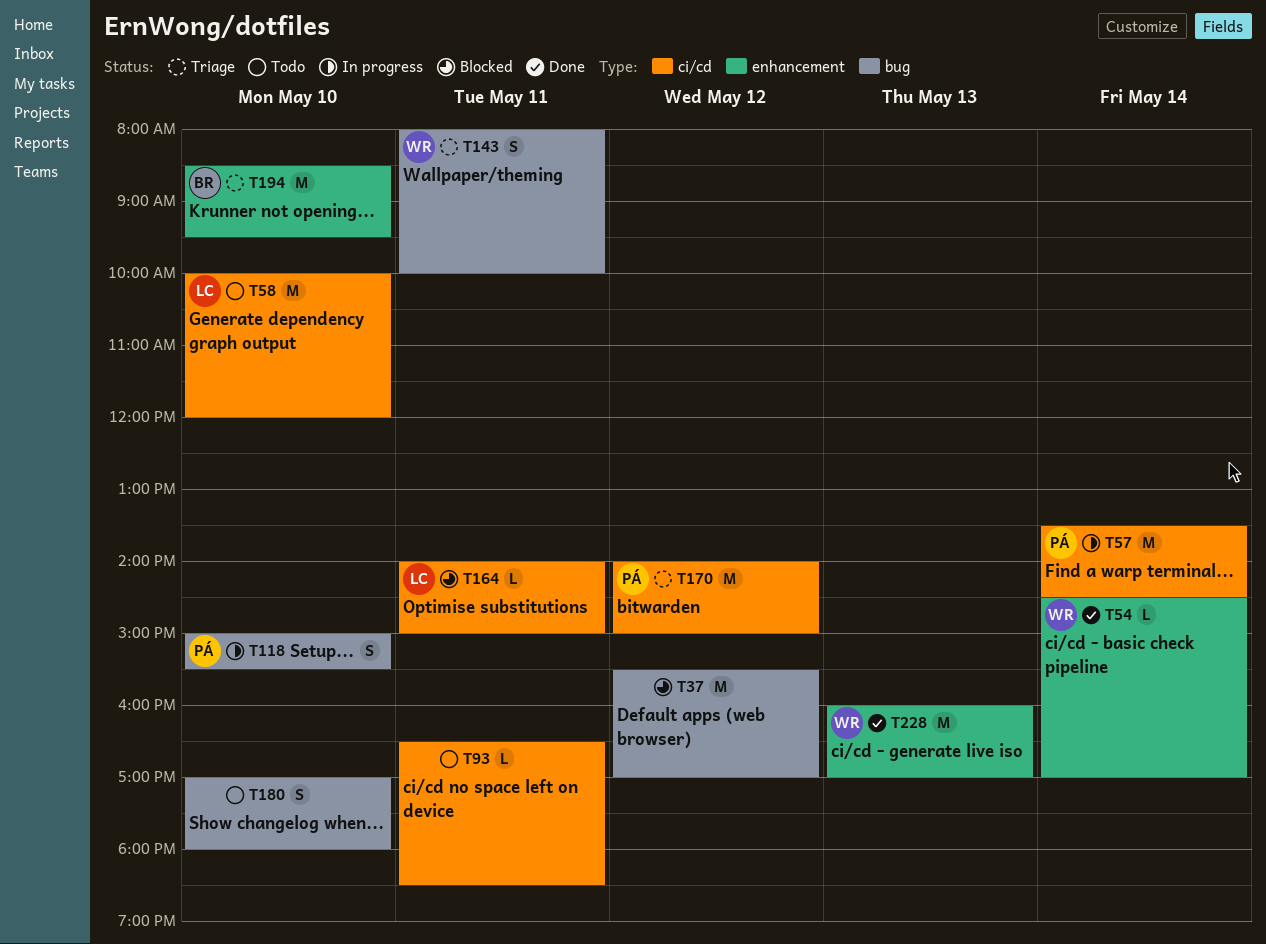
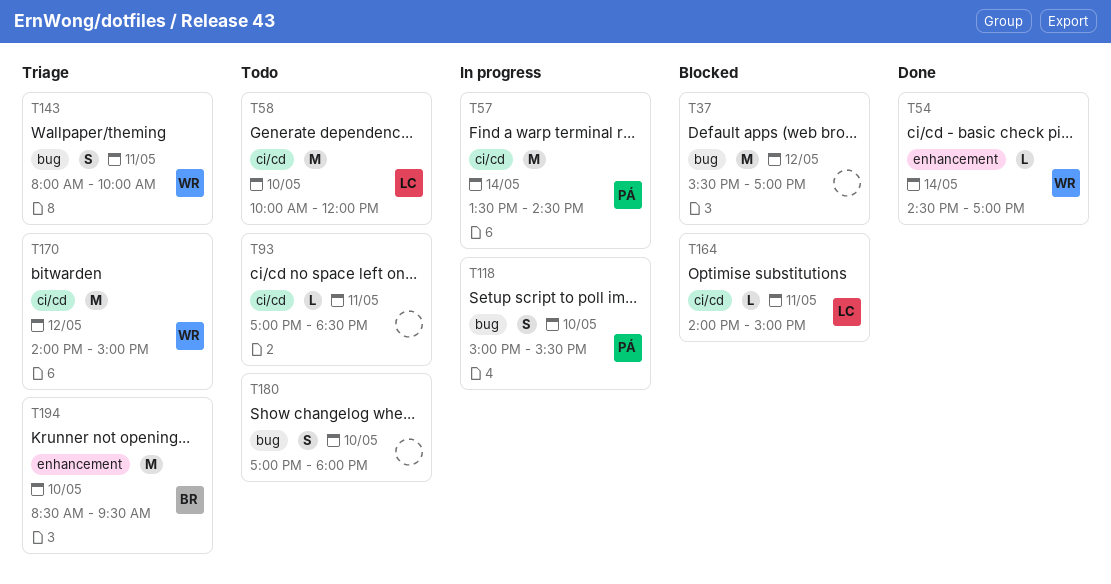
T93, begins: 16:30 -> 17:00
T170, owner: PÁ -> WR
T228: present -> none

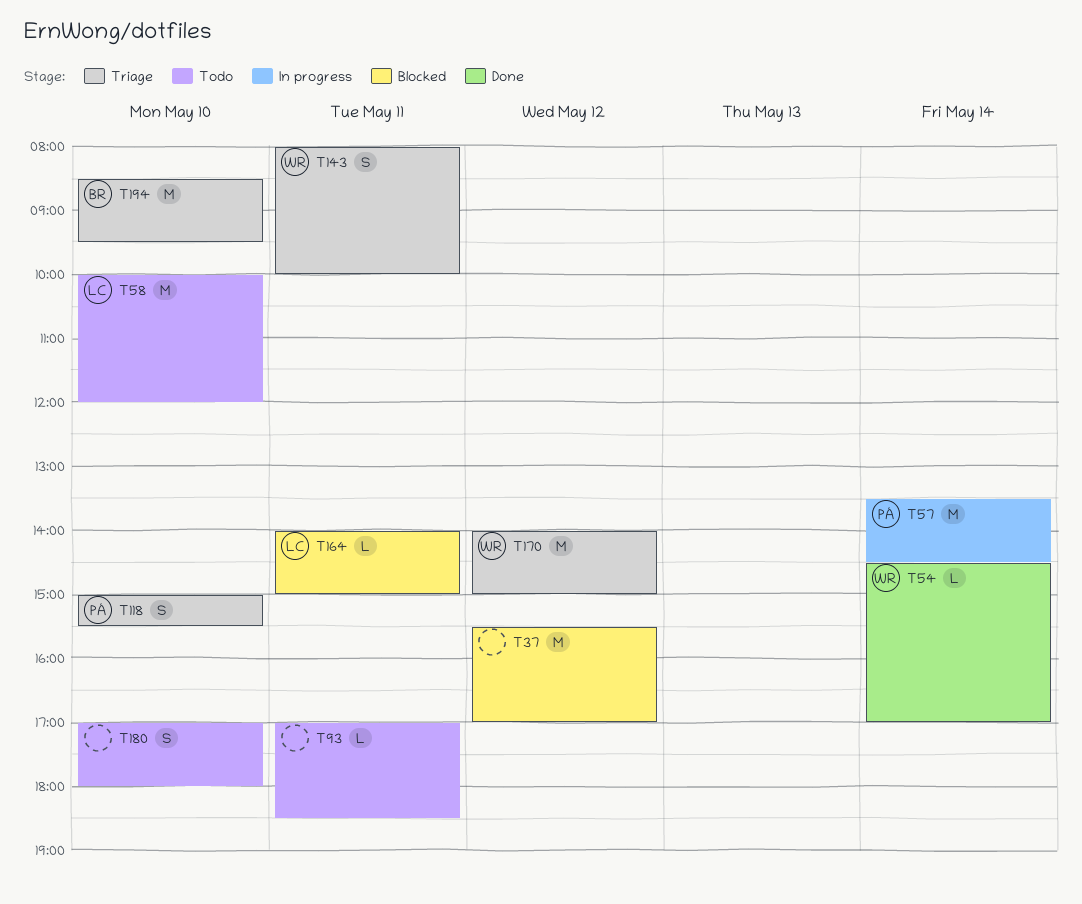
T118, status: In progress -> Triage

